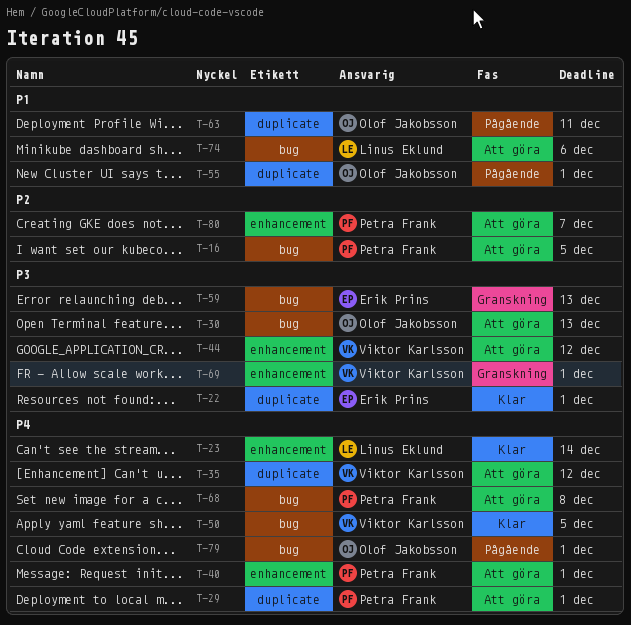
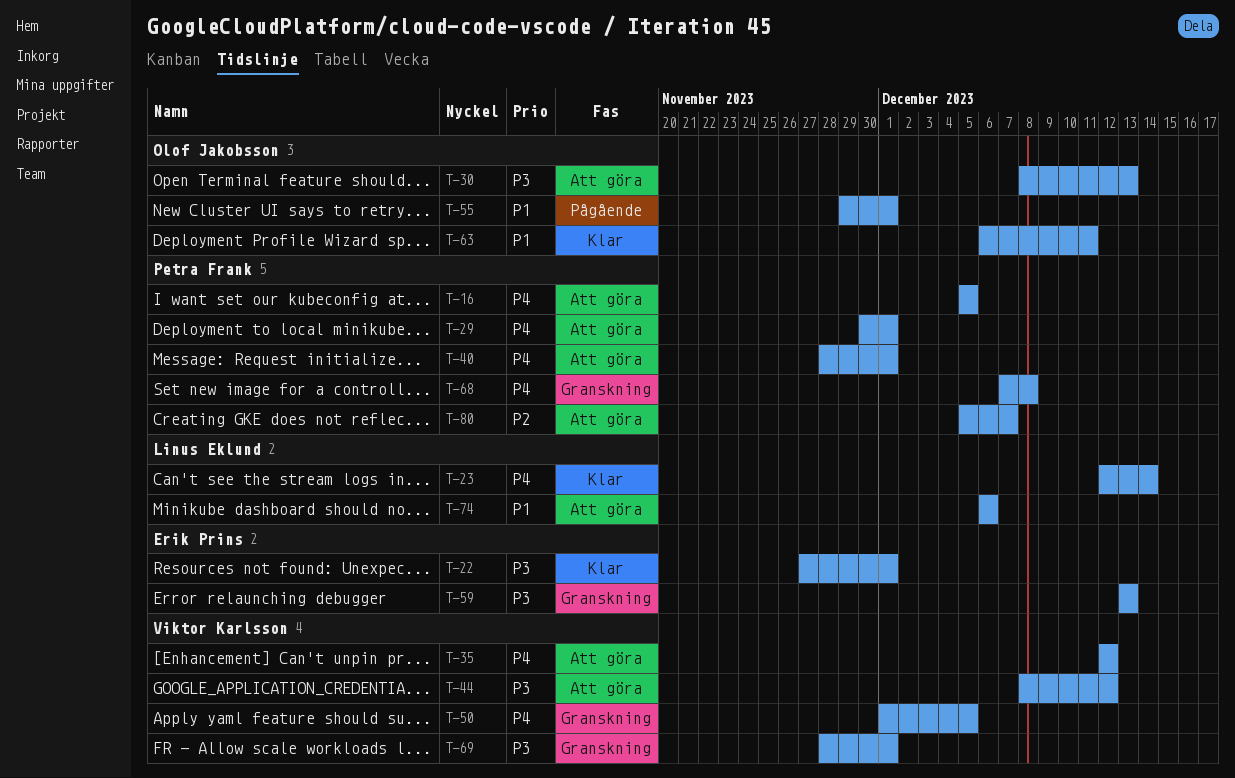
T-16, priority: P2 -> P4
T-50, status: Klar -> Granskning
T-63, status: Pågående -> Klar
T-68, status: Att göra -> Granskning
T-79: present -> none

